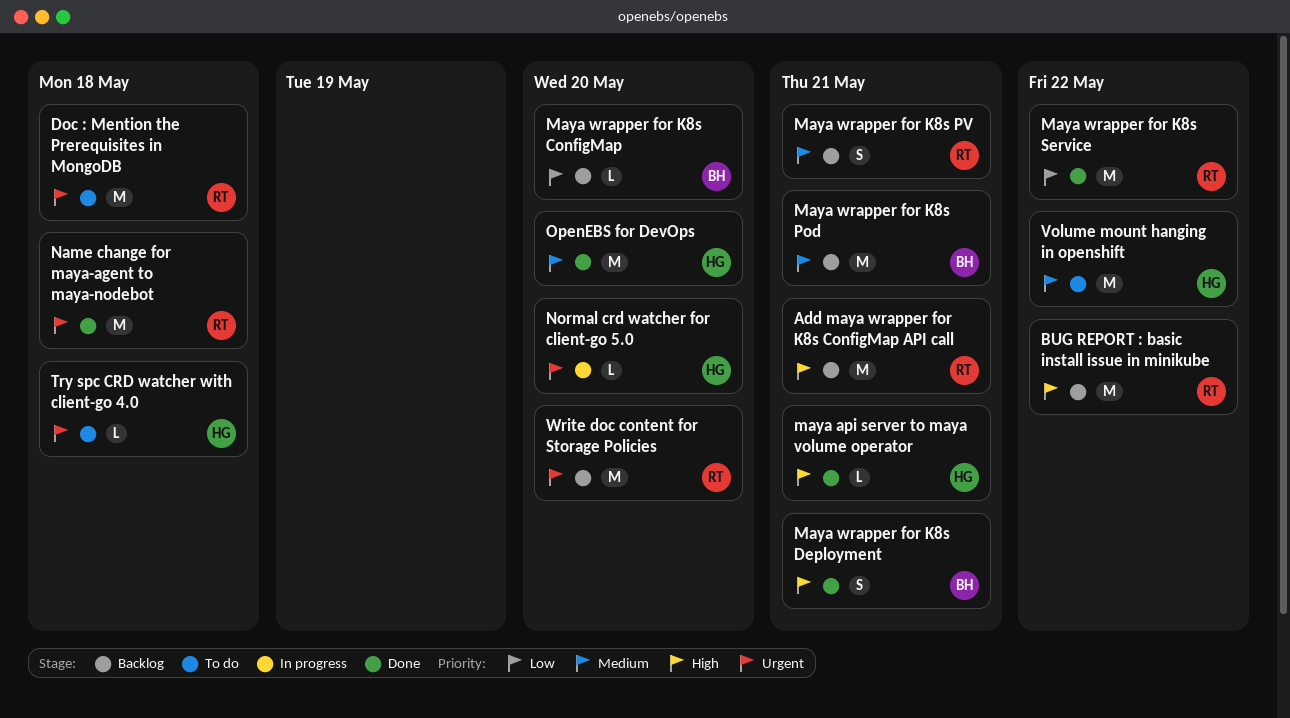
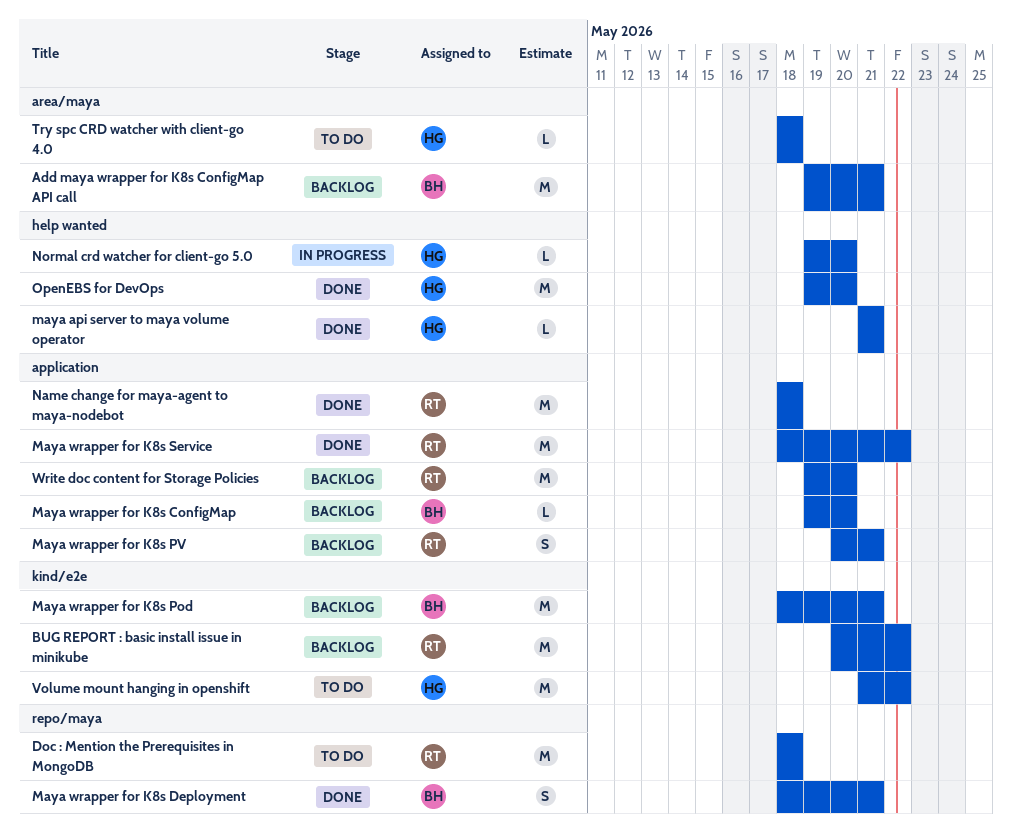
Add maya wrapper for K8s ConfigMap API call, owner: RT -> BH

